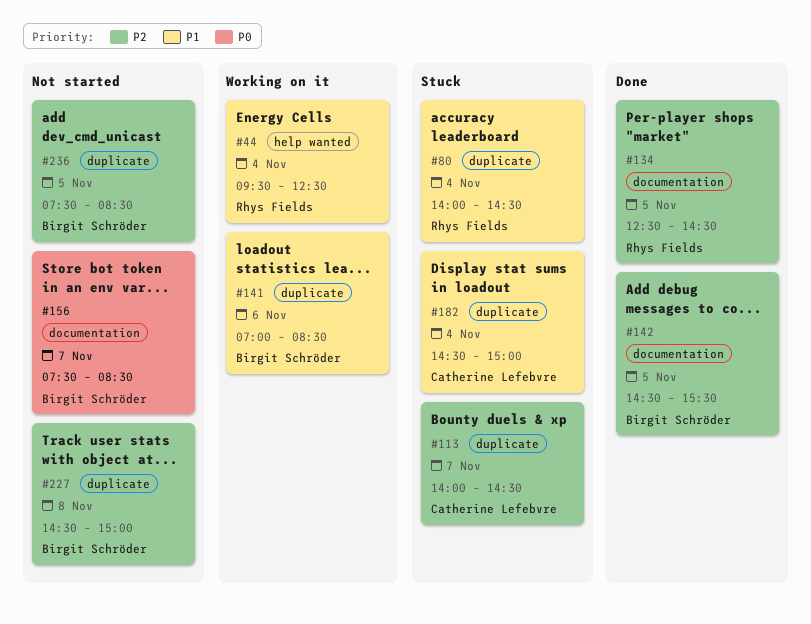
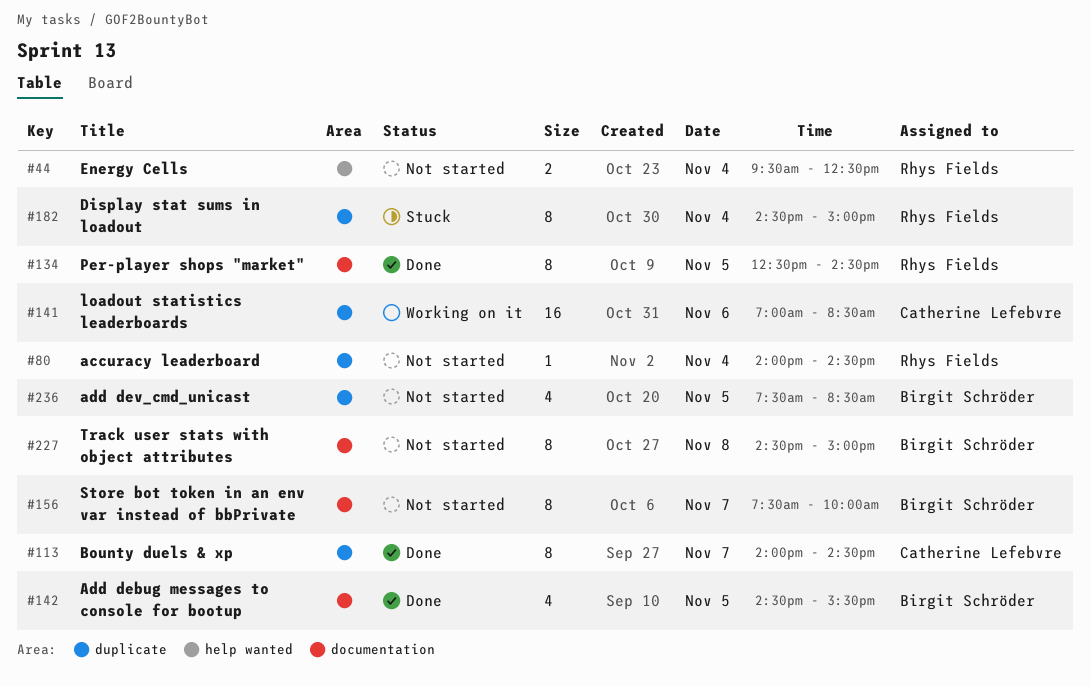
#44, status: Working on it -> Not started
#80, status: Stuck -> Not started
#113, status: Stuck -> Done
#141, owner: Birgit Schröder -> Catherine Lefebvre
#156, ends: 08:30 -> 10:00
#182, owner: Catherine Lefebvre -> Rhys Fields
#227, label: duplicate -> documentation

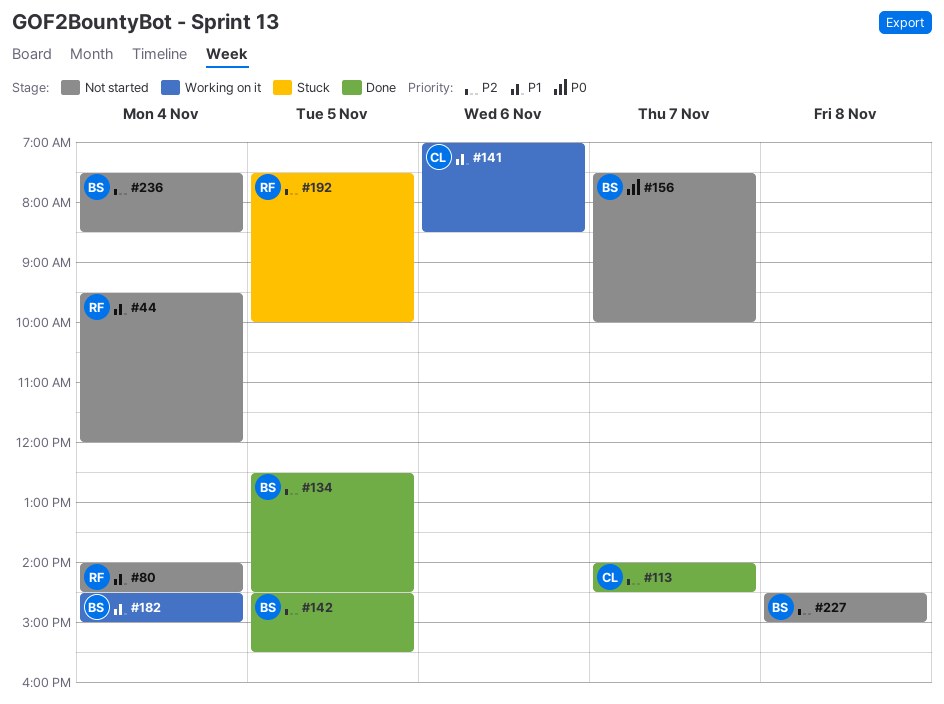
#44, ends: 12:30 -> 12:00
#134, owner: Rhys Fields -> Birgit Schröder
#182, status: Stuck -> Working on it
#182, owner: Rhys Fields -> Birgit Schröder
#192: none -> present
#236, day: Nov 5 -> Nov 4

